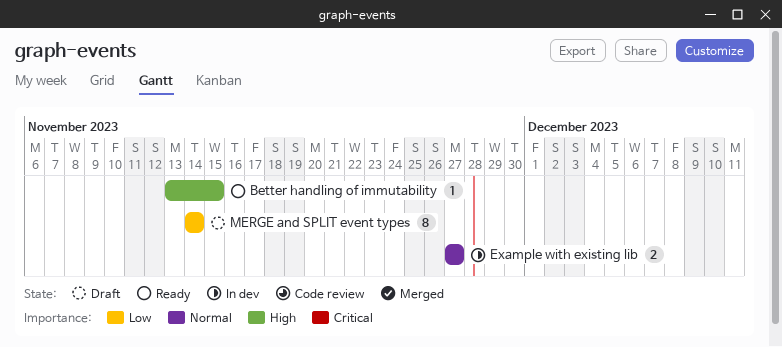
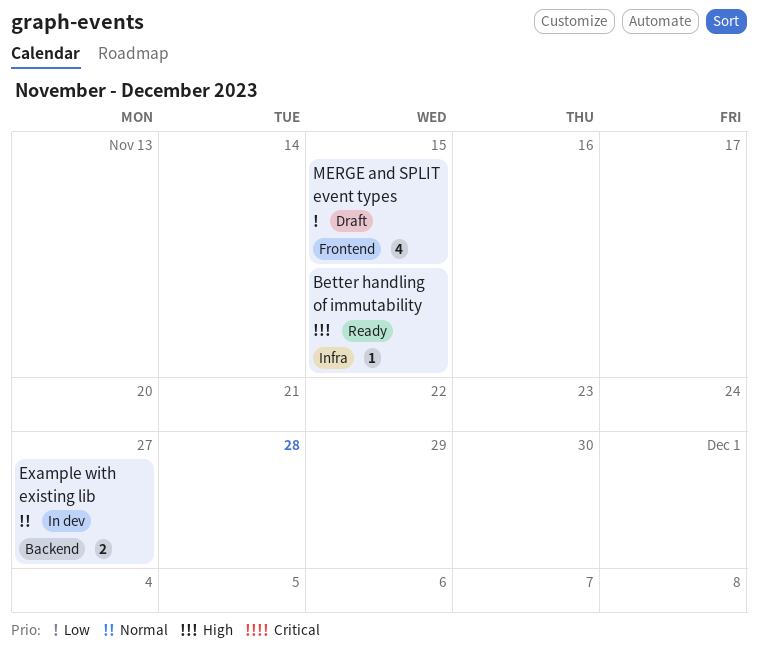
MERGE and SPLIT event types, estimate: 8 -> 4
MERGE and SPLIT event types, due: Nov 14 -> Nov 15

